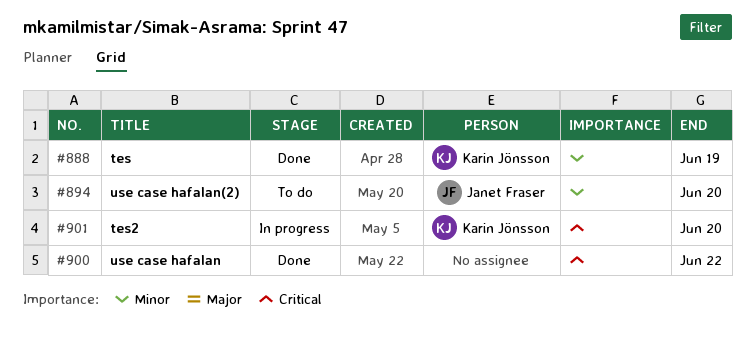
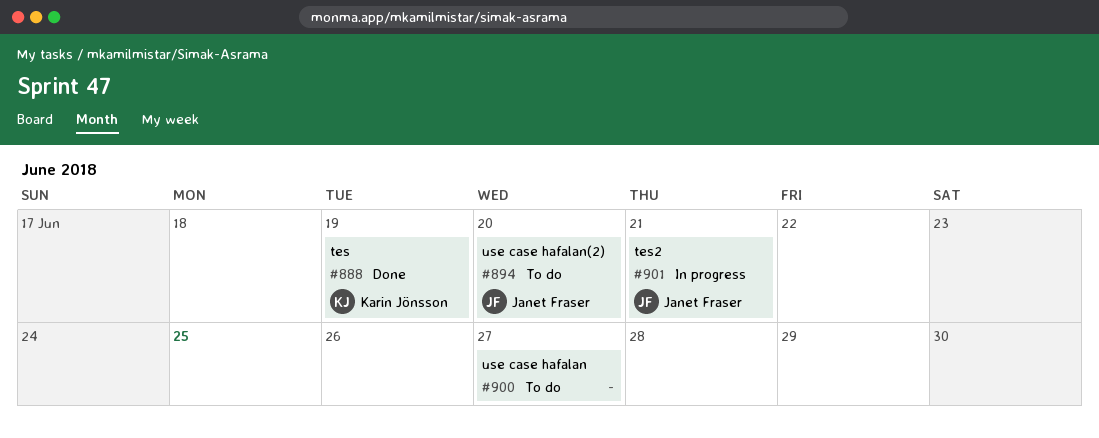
#900, status: Done -> To do
#900, due: Jun 22 -> Jun 27
#901, owner: Karin Jönsson -> Janet Fraser
#901, due: Jun 20 -> Jun 21

